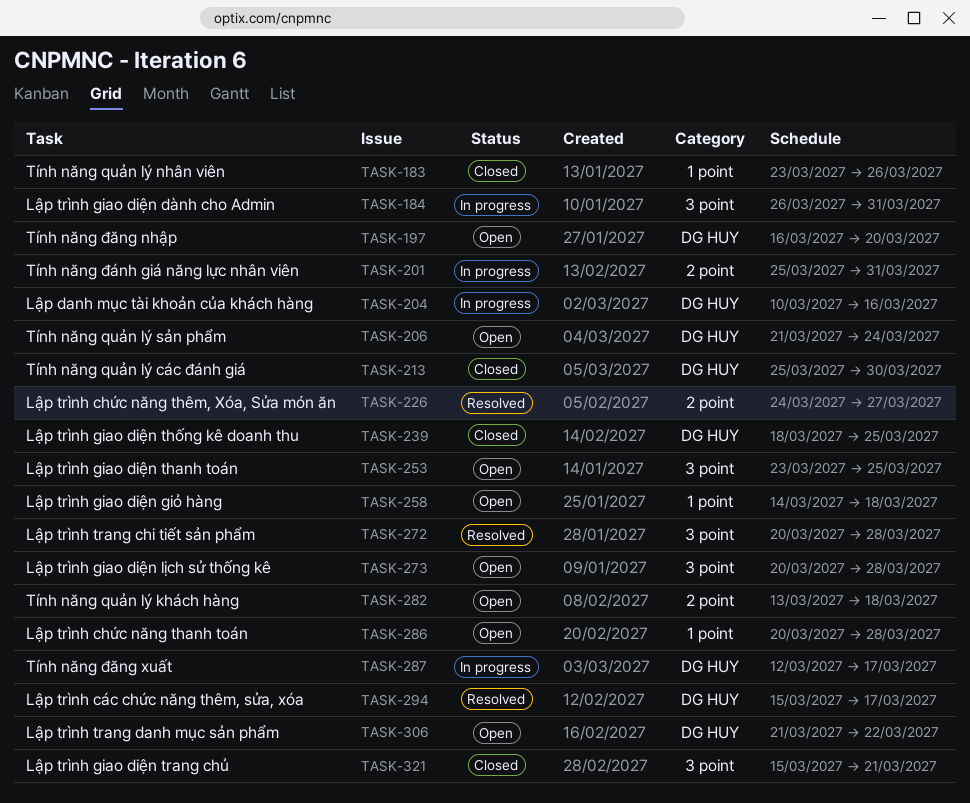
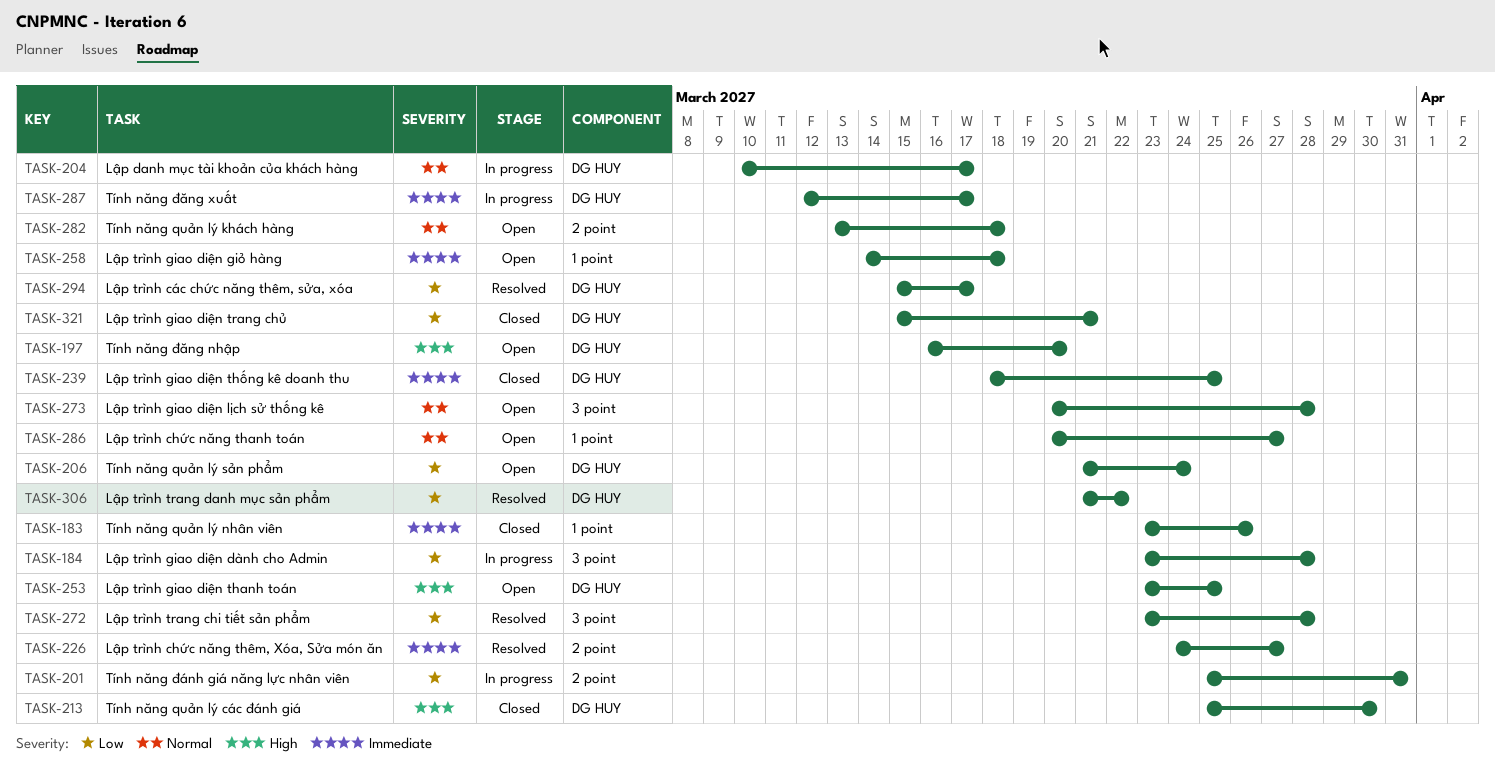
TASK-184, start: Mar 26 -> Mar 23
TASK-184, due: Mar 31 -> Mar 28
TASK-204, due: Mar 16 -> Mar 17
TASK-253, label: 3 point -> DG HUY
TASK-272, start: Mar 20 -> Mar 23
TASK-286, due: Mar 28 -> Mar 27
TASK-306, status: Open -> Resolved
TASK-321, label: 3 point -> DG HUY

